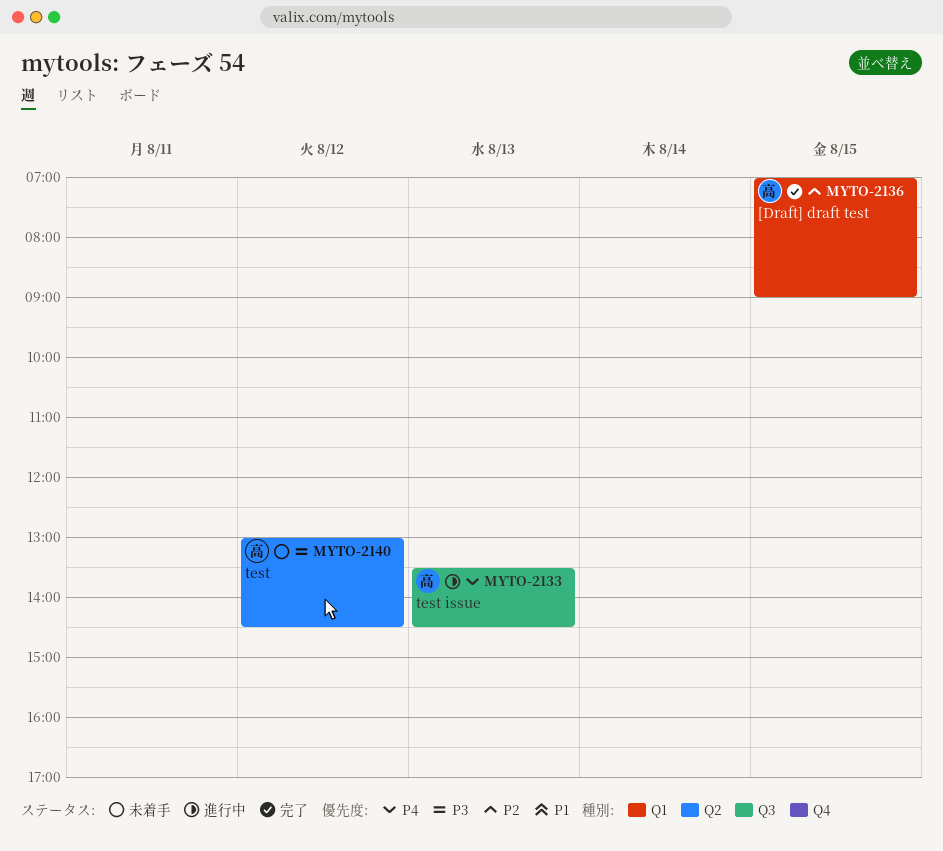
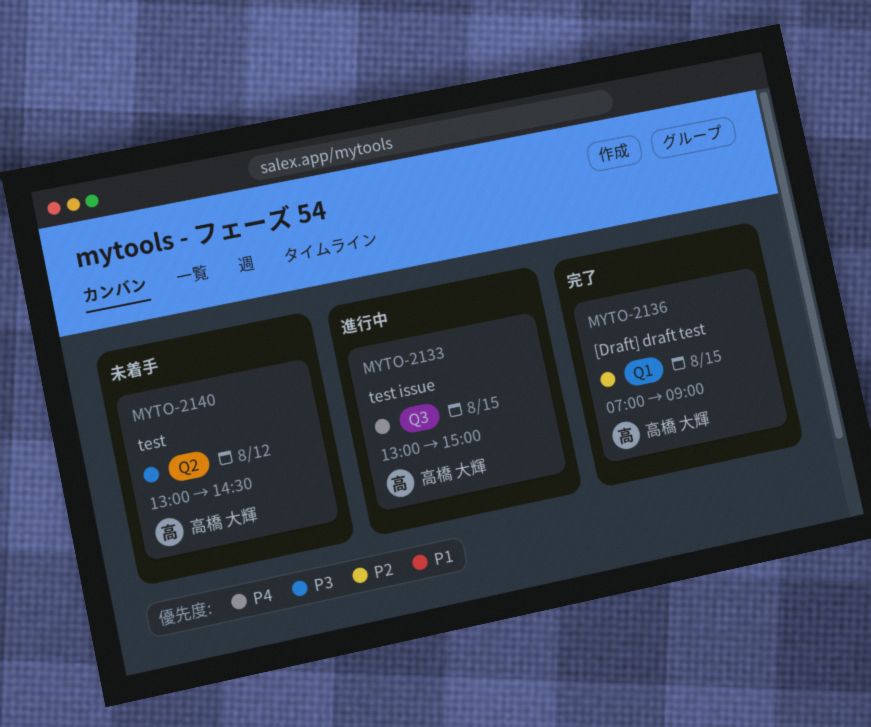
MYTO-2133, day: Aug 13 -> Aug 15
MYTO-2133, begins: 13:30 -> 13:00
MYTO-2133, ends: 14:30 -> 15:00

